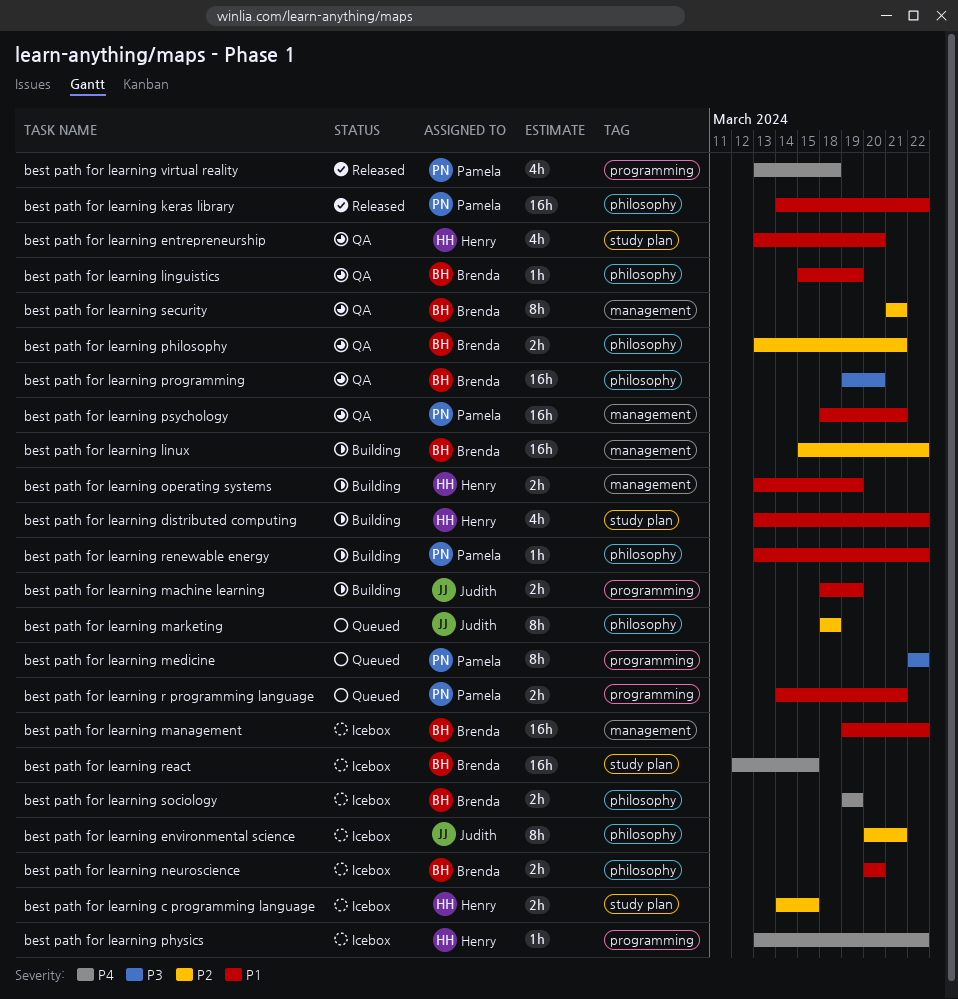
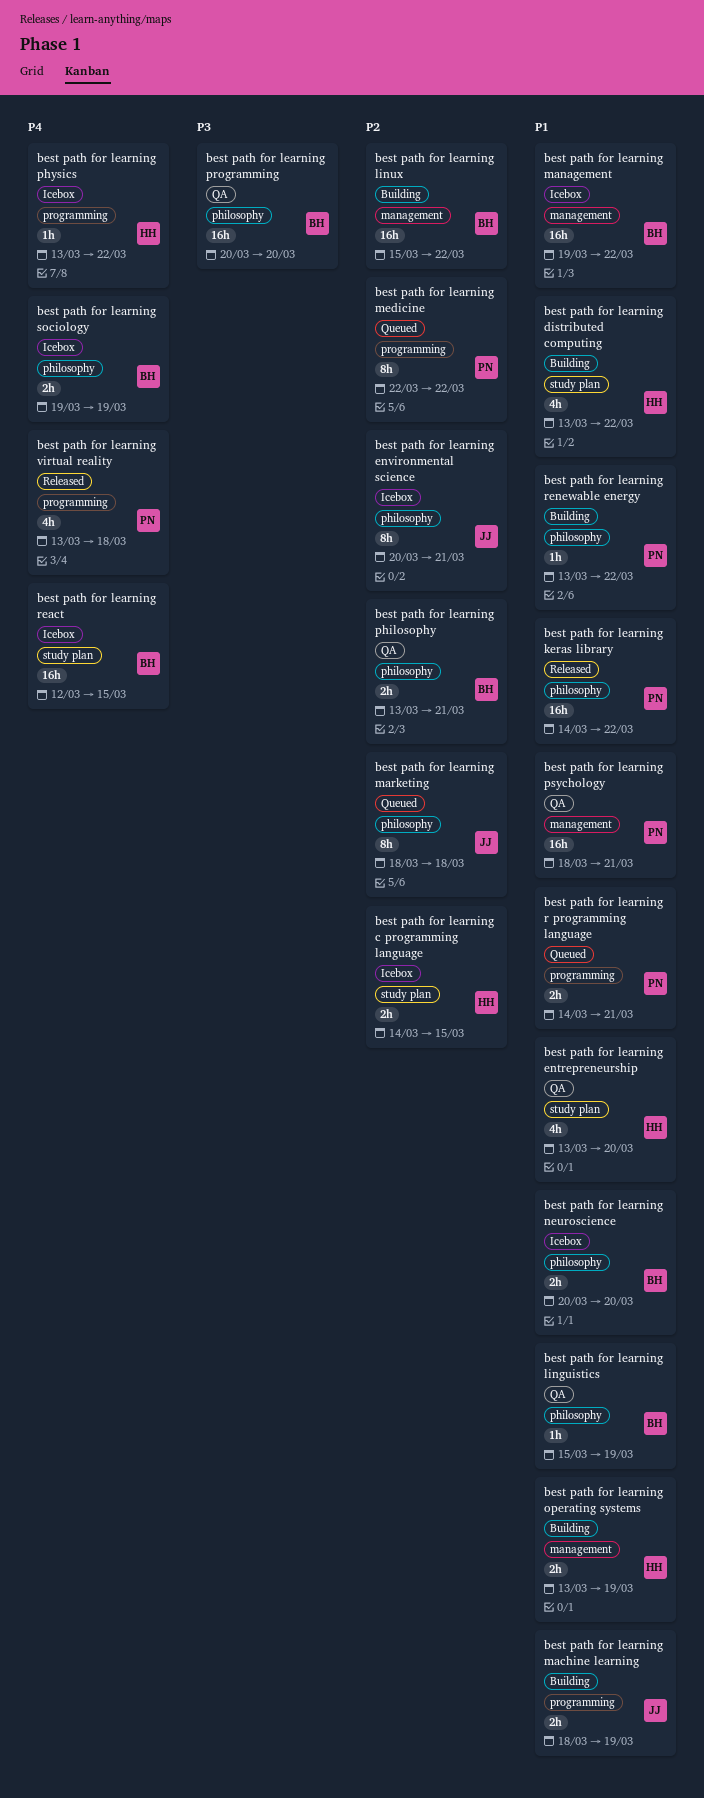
best path for learning medicine, priority: P3 -> P2
best path for learning programming, start: Mar 19 -> Mar 20
best path for learning security: present -> none

